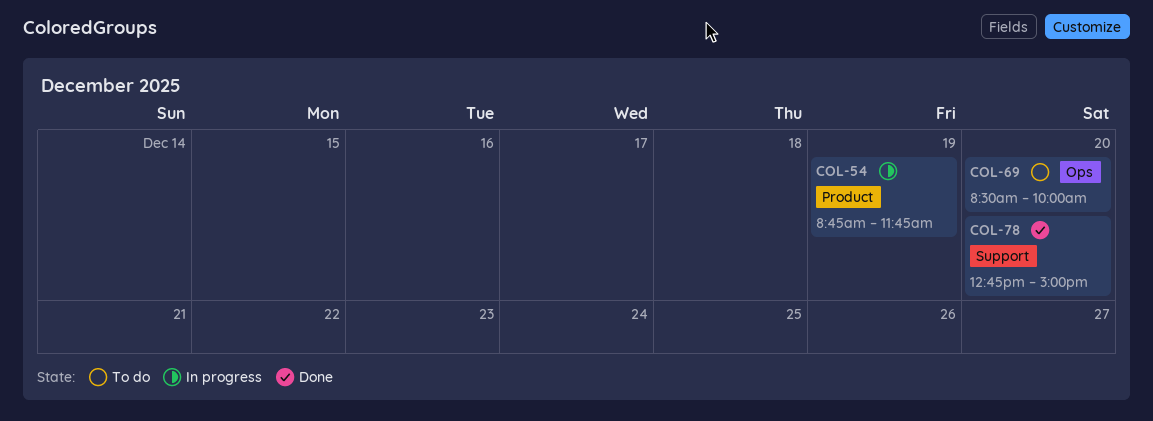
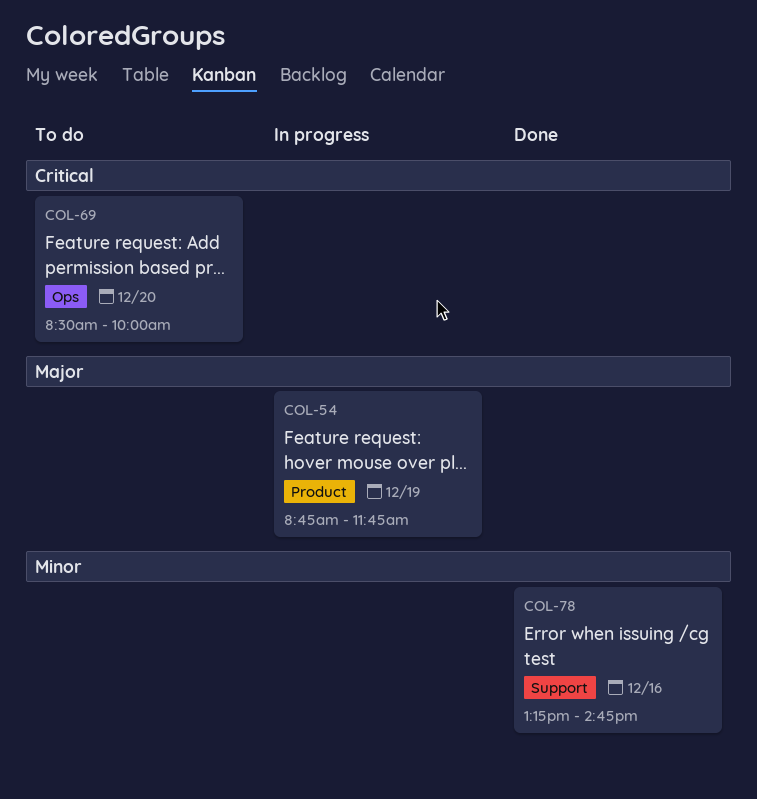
COL-78, day: Dec 20 -> Dec 16
COL-78, begins: 12:45 -> 13:15
COL-78, ends: 15:00 -> 14:45

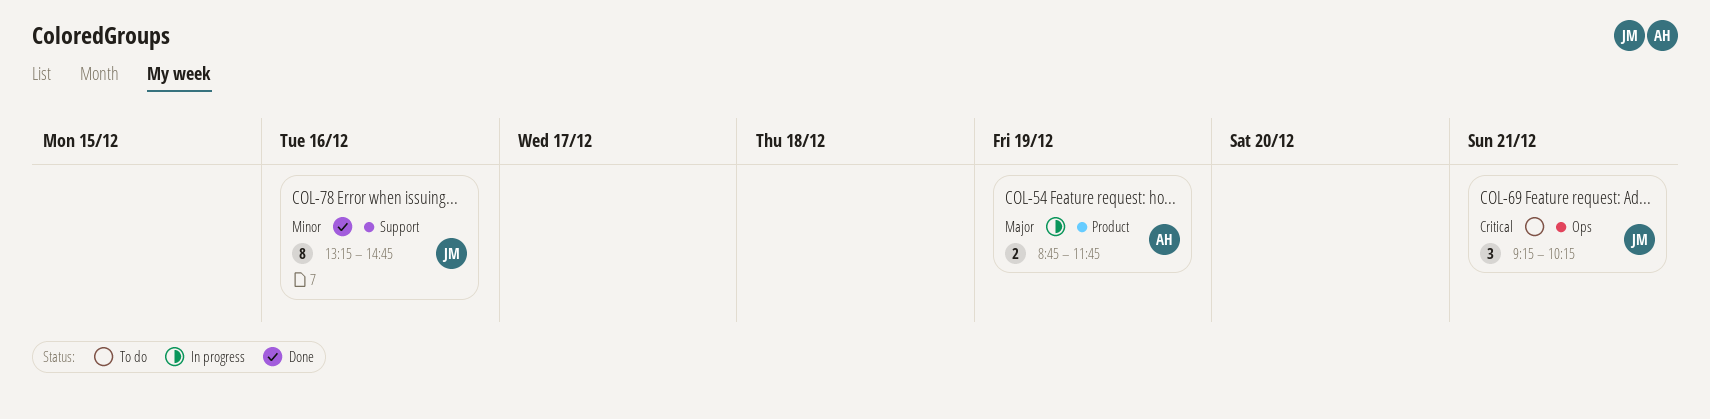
COL-69, day: Dec 20 -> Dec 21
COL-69, begins: 08:30 -> 09:15
COL-69, ends: 10:00 -> 10:15

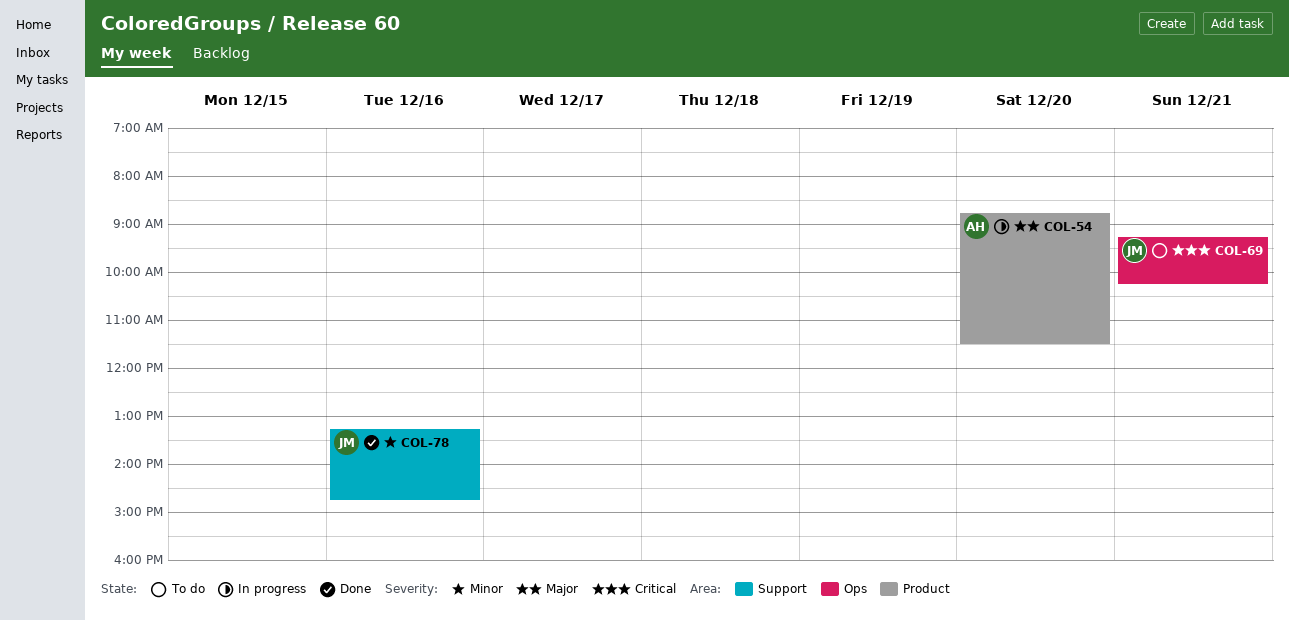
COL-54, day: Dec 19 -> Dec 20
COL-54, ends: 11:45 -> 11:30

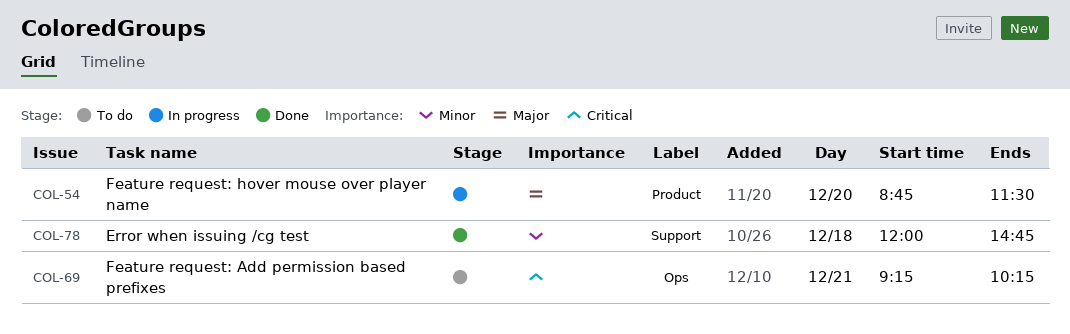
COL-78, day: Dec 16 -> Dec 18
COL-78, begins: 13:15 -> 12:00

